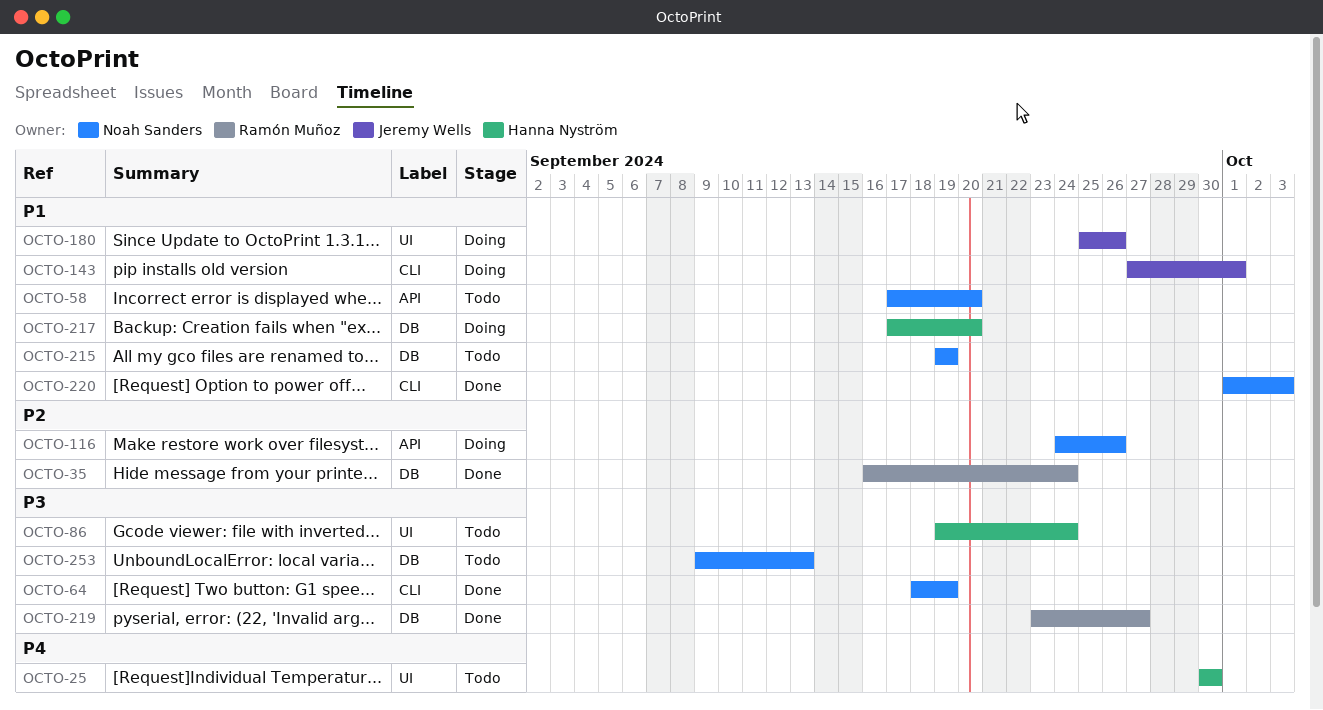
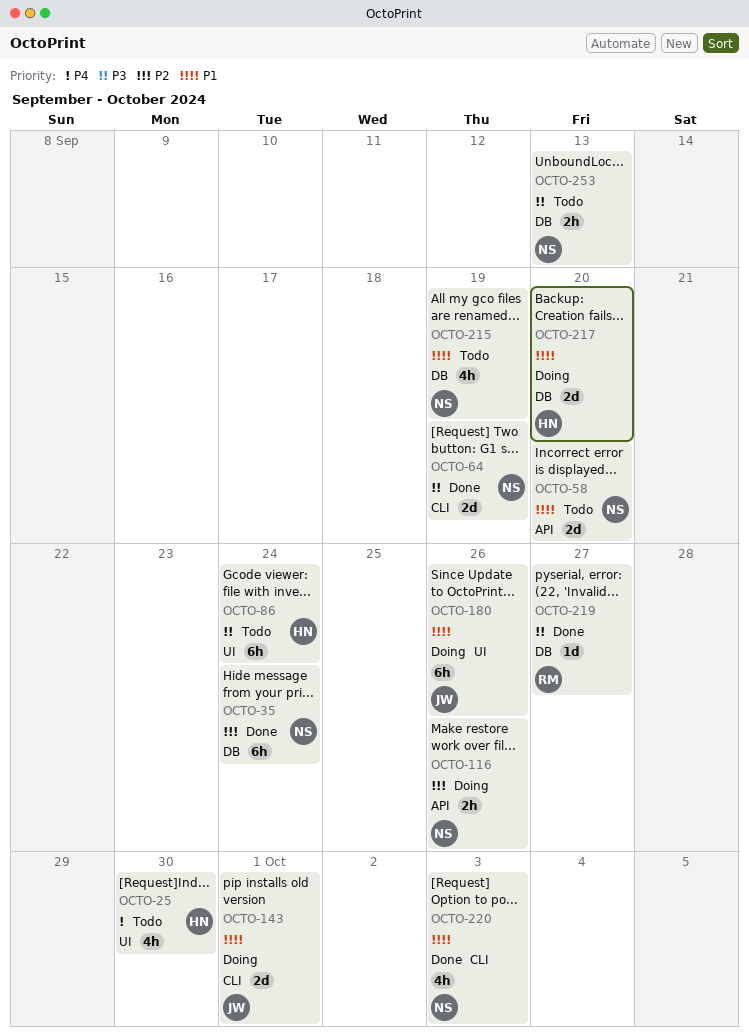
OCTO-35, owner: Ramón Muñoz -> Noah Sanders

